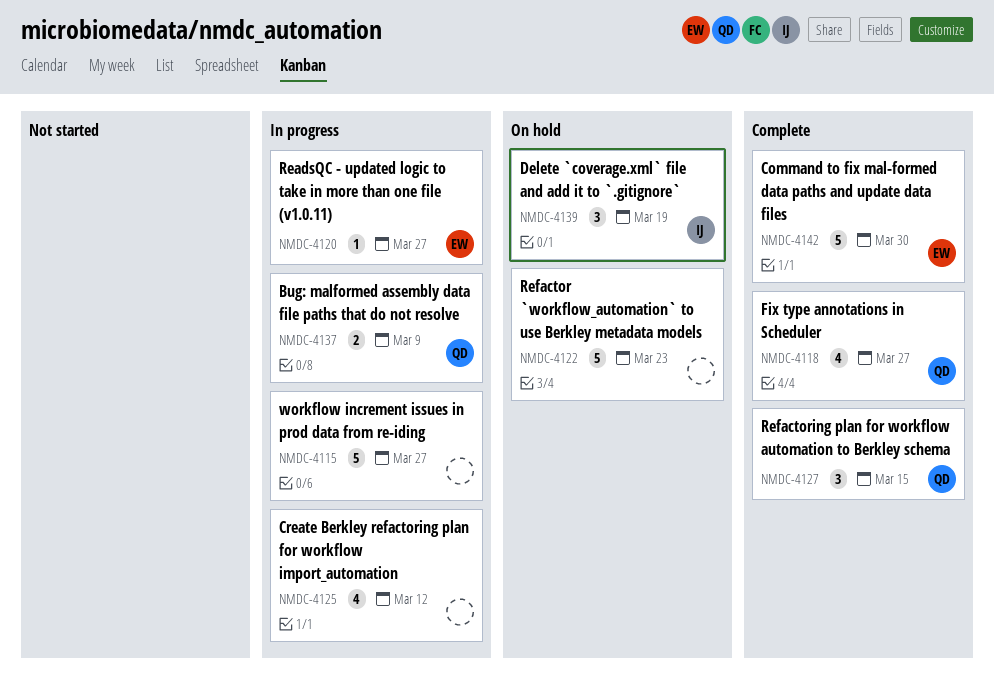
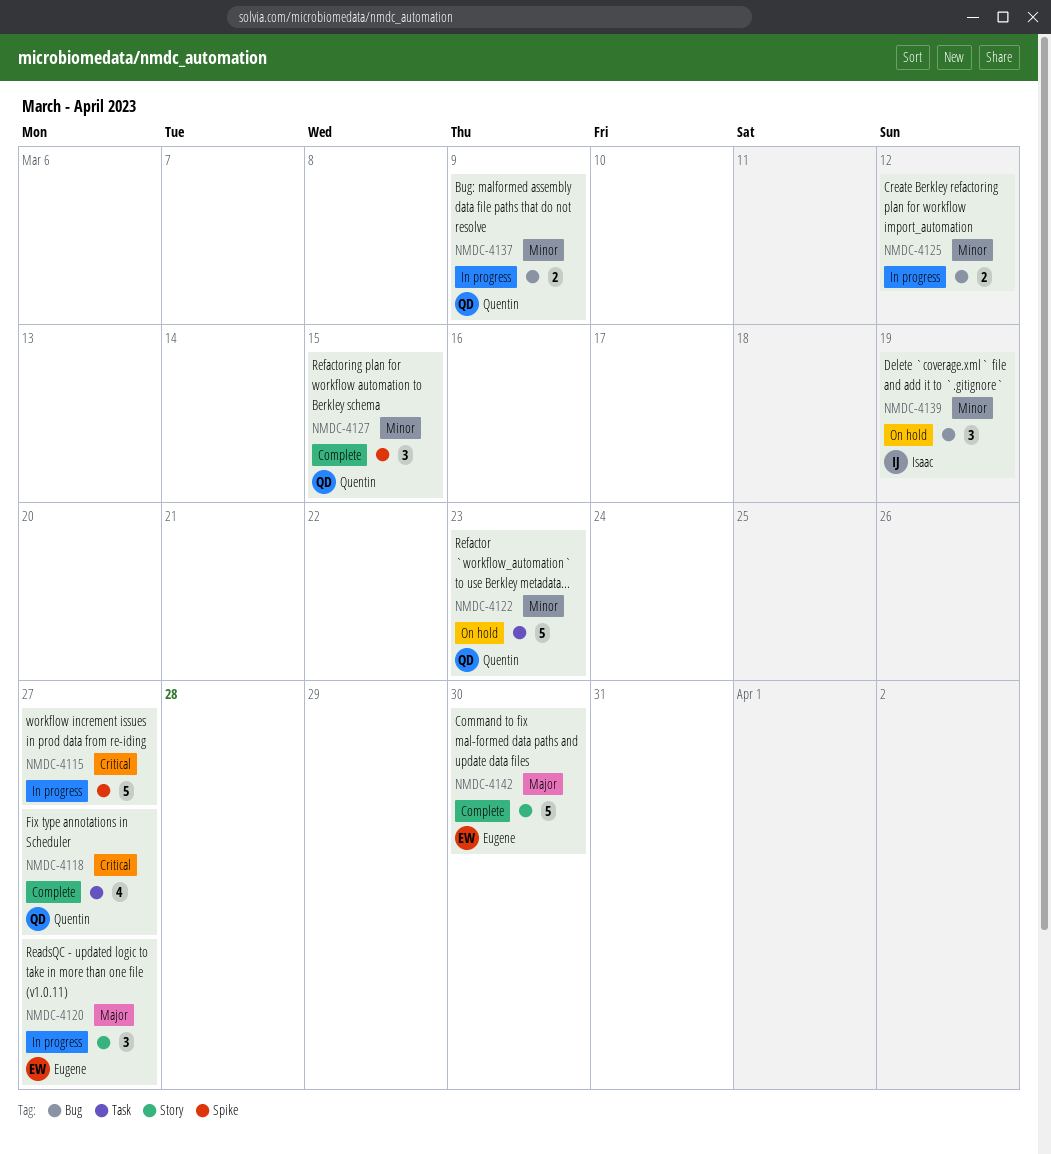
NMDC-4120, estimate: 1 -> 3
NMDC-4122, owner: none -> Quentin
NMDC-4125, estimate: 4 -> 2

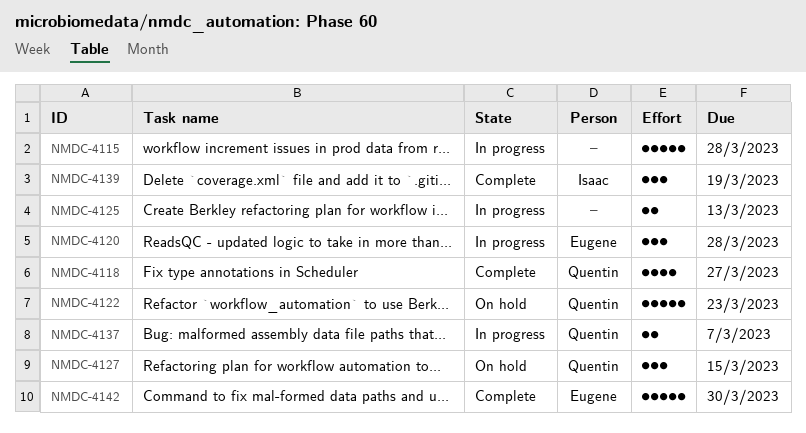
NMDC-4115, due: Mar 27 -> Mar 28
NMDC-4120, due: Mar 27 -> Mar 28
NMDC-4125, due: Mar 12 -> Mar 13
NMDC-4127, status: Complete -> On hold
NMDC-4137, due: Mar 9 -> Mar 7
NMDC-4139, status: On hold -> Complete

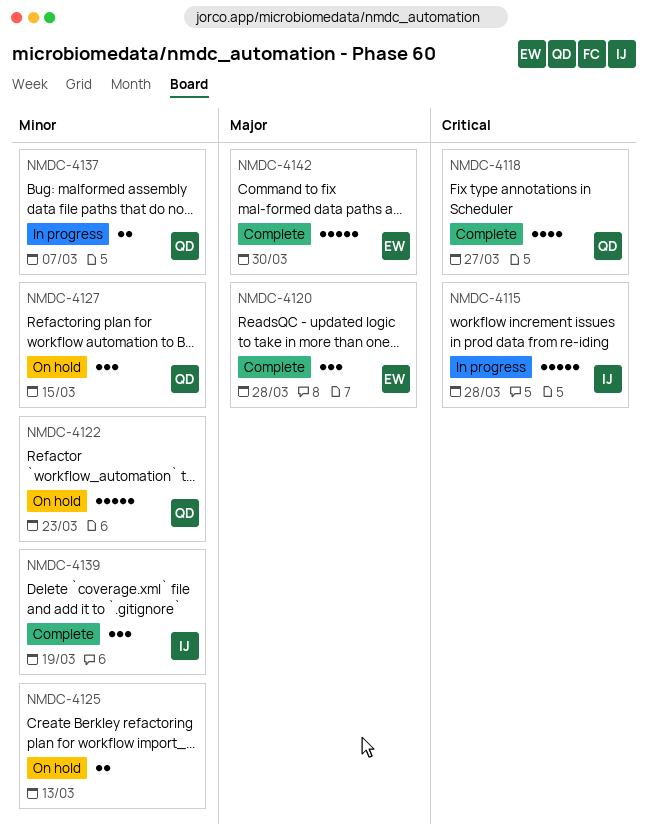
NMDC-4115, owner: none -> Isaac
NMDC-4120, status: In progress -> Complete
NMDC-4125, status: In progress -> On hold

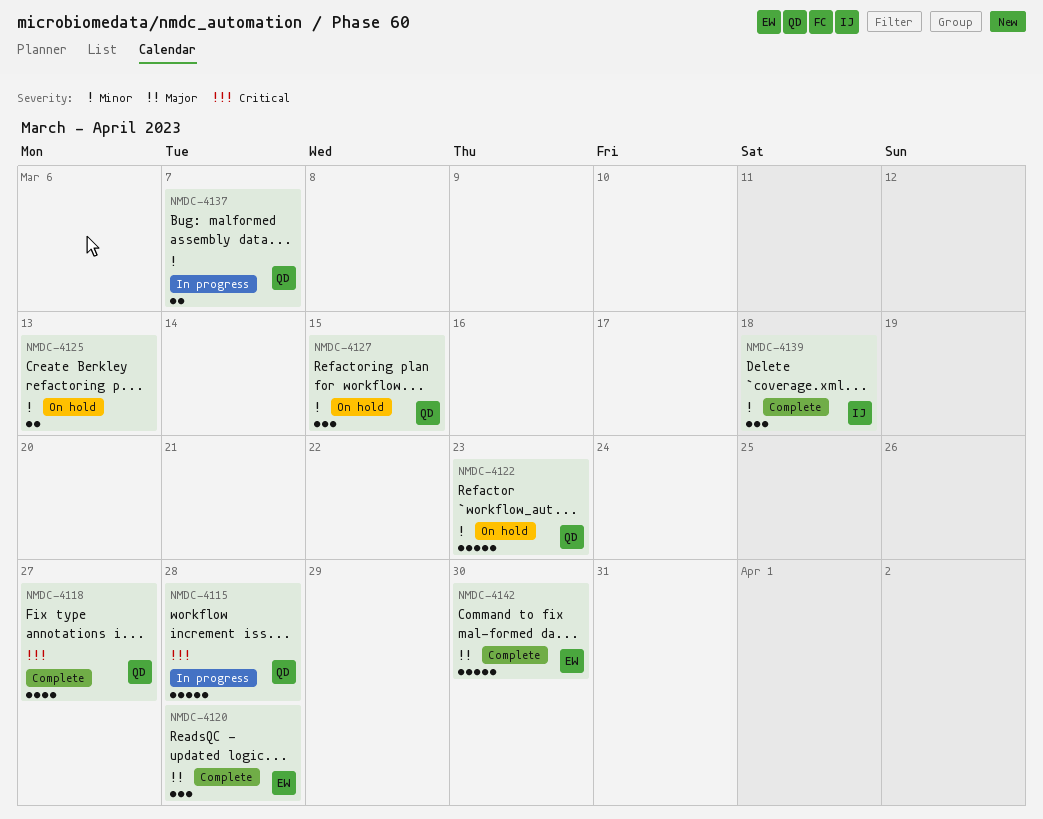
NMDC-4115, owner: IJ -> QD
NMDC-4139, due: Mar 19 -> Mar 18

